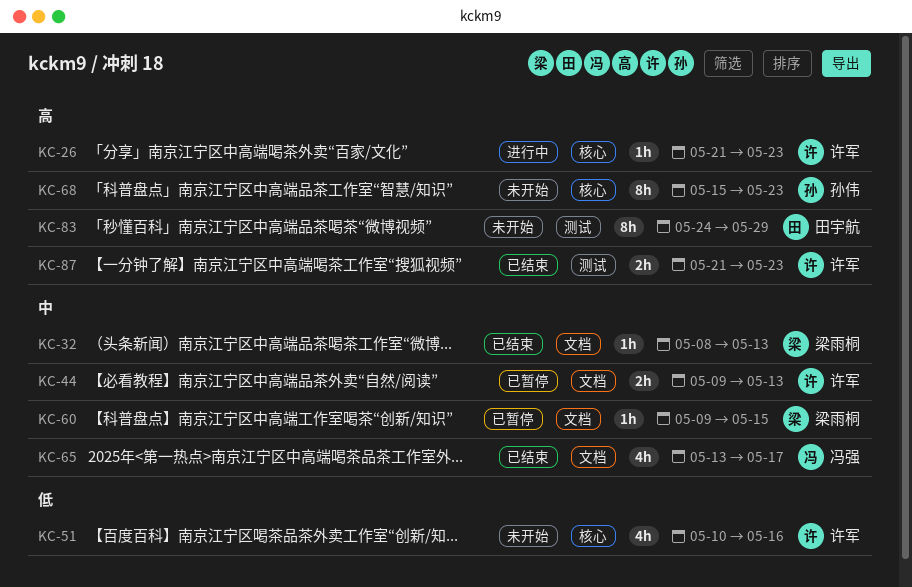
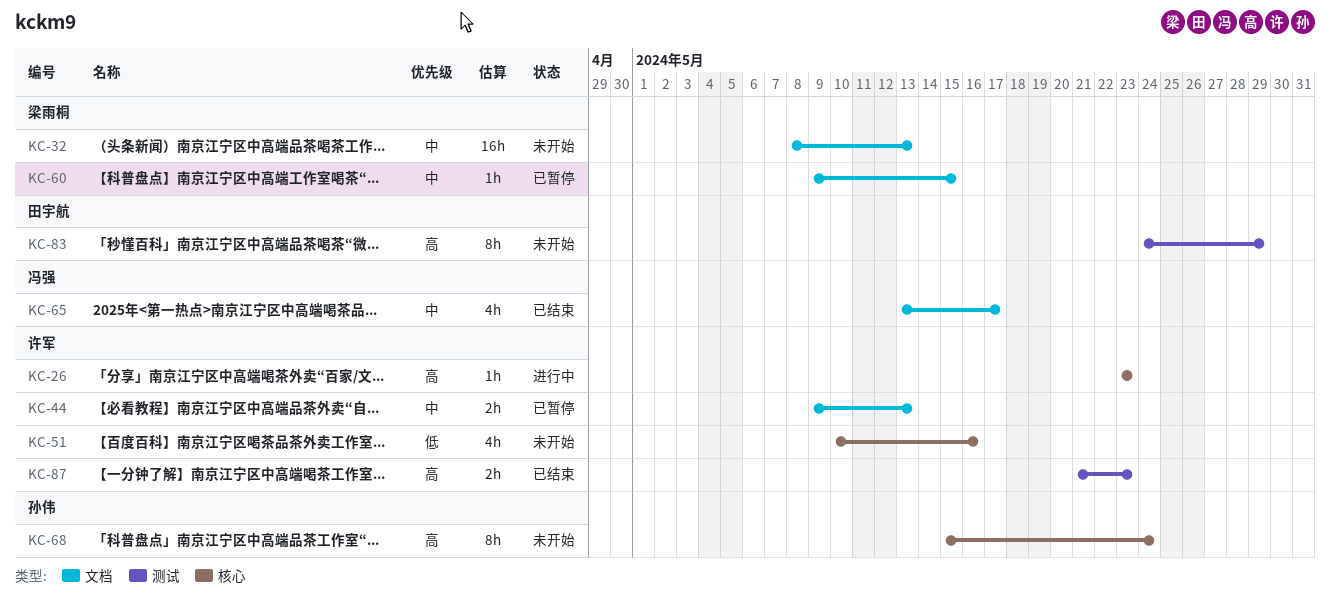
KC-26, start: May 21 -> May 23
KC-32, status: 已结束 -> 未开始
KC-32, estimate: 1h -> 16h
KC-68, due: May 23 -> May 24

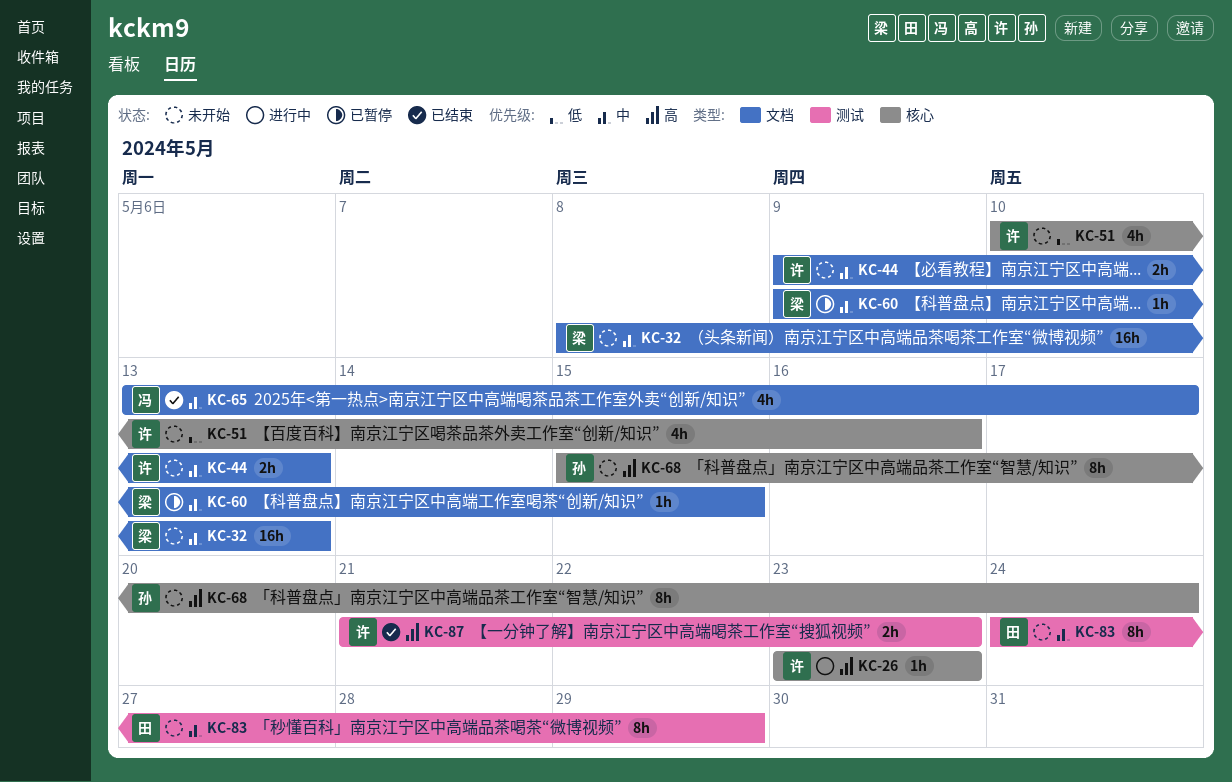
KC-44, status: 已暂停 -> 未开始
KC-83, priority: 高 -> 中

